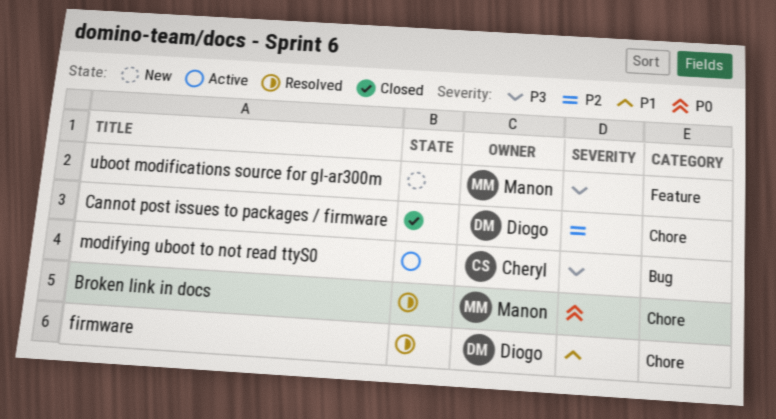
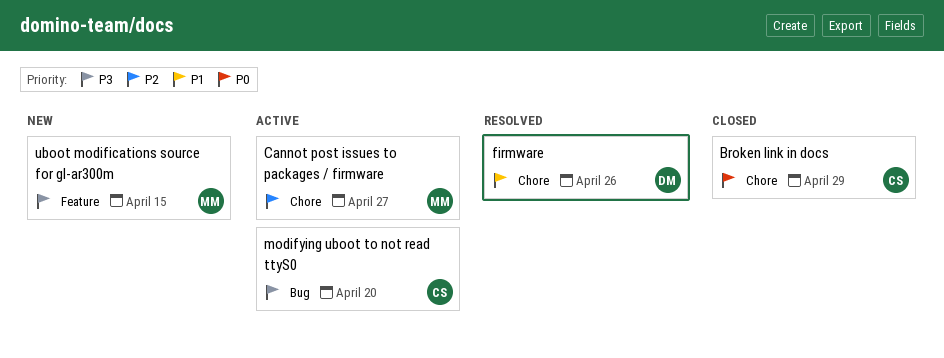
Broken link in docs, status: Resolved -> Closed
Broken link in docs, owner: Manon -> Cheryl
Cannot post issues to packages / firmware, status: Closed -> Active
Cannot post issues to packages / firmware, owner: Diogo -> Manon

